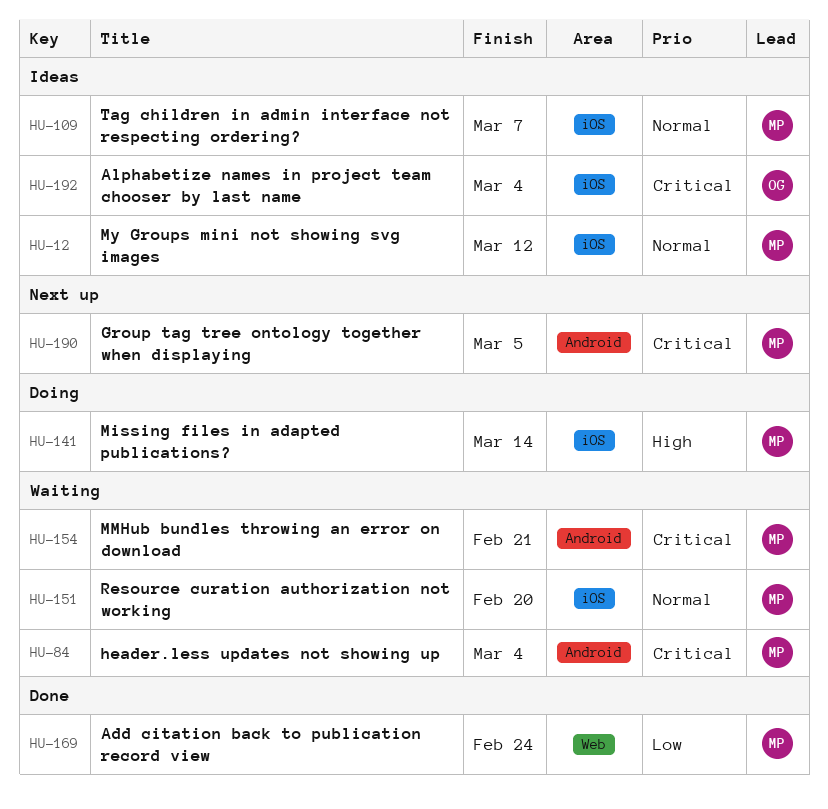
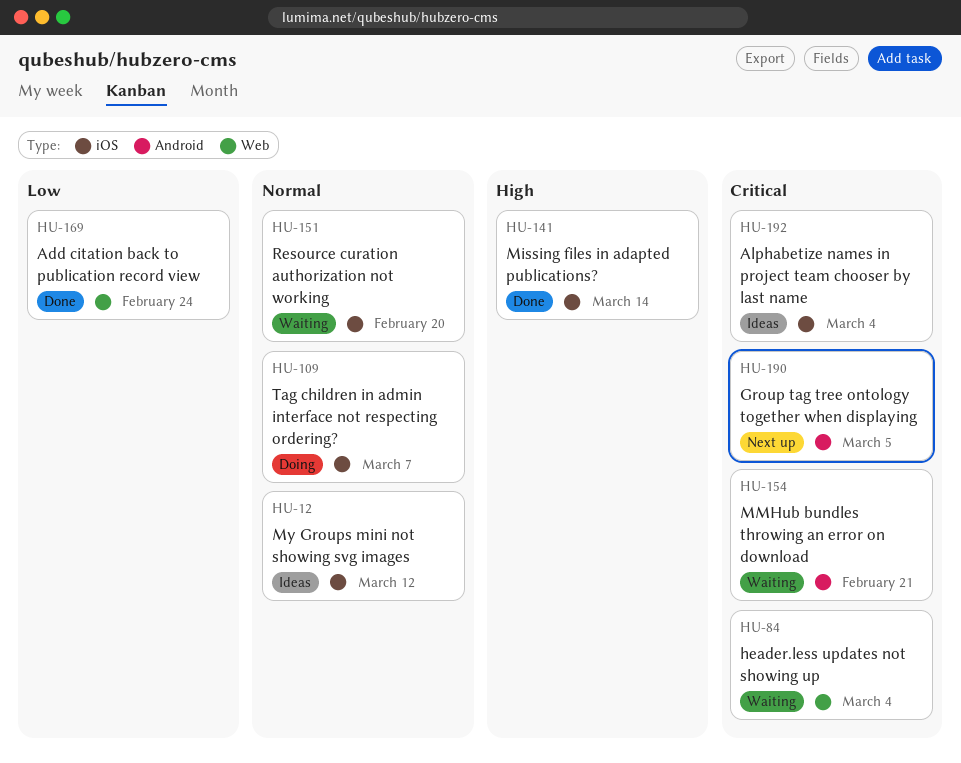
HU-84, label: Android -> Web
HU-109, status: Ideas -> Doing
HU-141, status: Doing -> Done

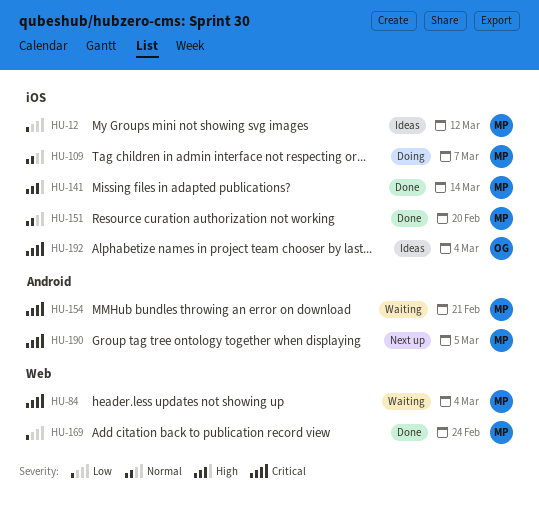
HU-12, priority: Normal -> Low
HU-151, status: Waiting -> Done

